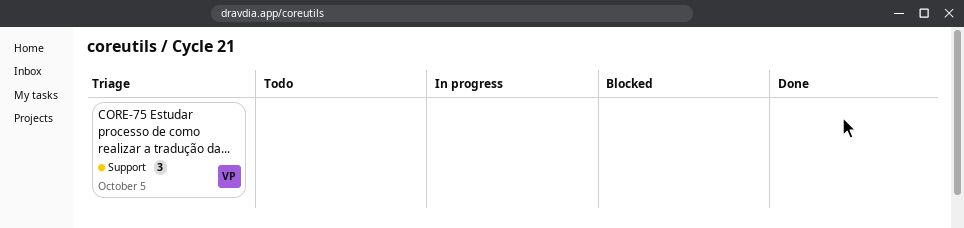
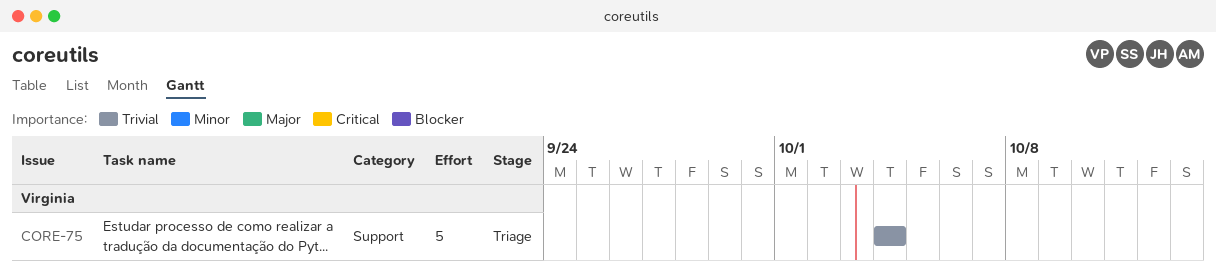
CORE-75, estimate: 3 -> 5
CORE-75, due: Oct 5 -> Oct 4

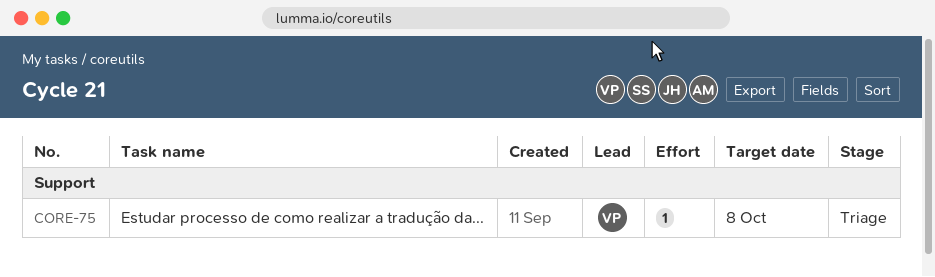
CORE-75, estimate: 5 -> 1
CORE-75, due: Oct 4 -> Oct 8

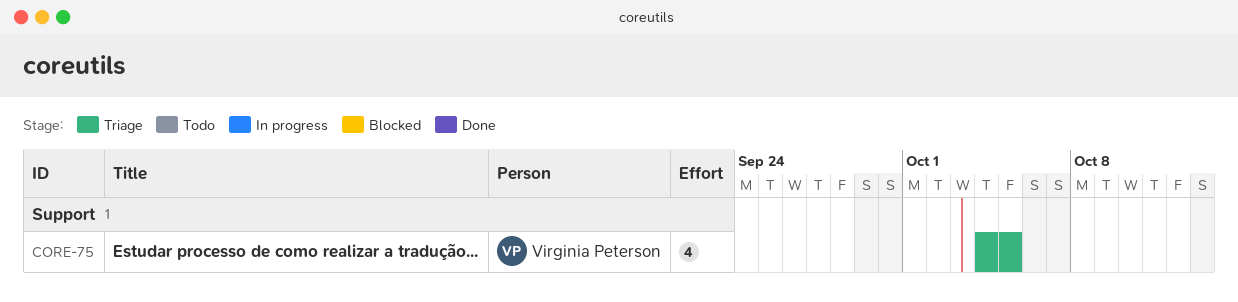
CORE-75, estimate: 1 -> 4
CORE-75, due: Oct 8 -> Oct 5

